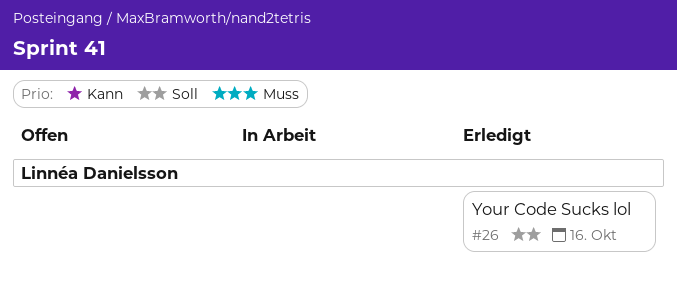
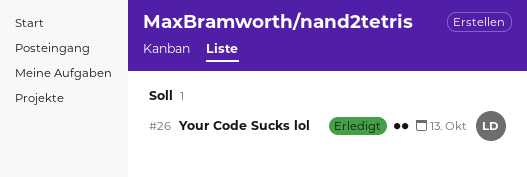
#26, due: Oct 16 -> Oct 13

